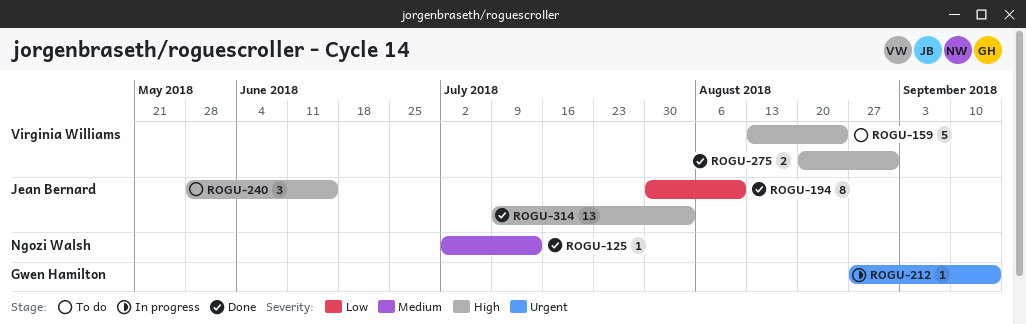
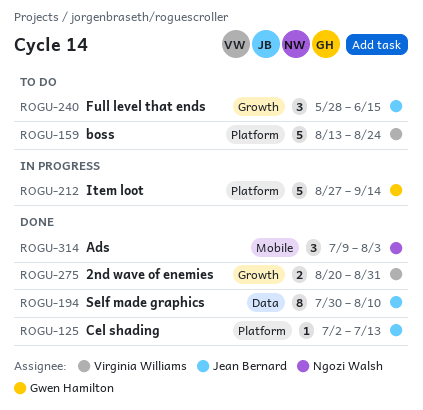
ROGU-125, owner: Ngozi Walsh -> Jean Bernard
ROGU-212, estimate: 1 -> 5
ROGU-314, owner: Jean Bernard -> Ngozi Walsh
ROGU-314, estimate: 13 -> 3

